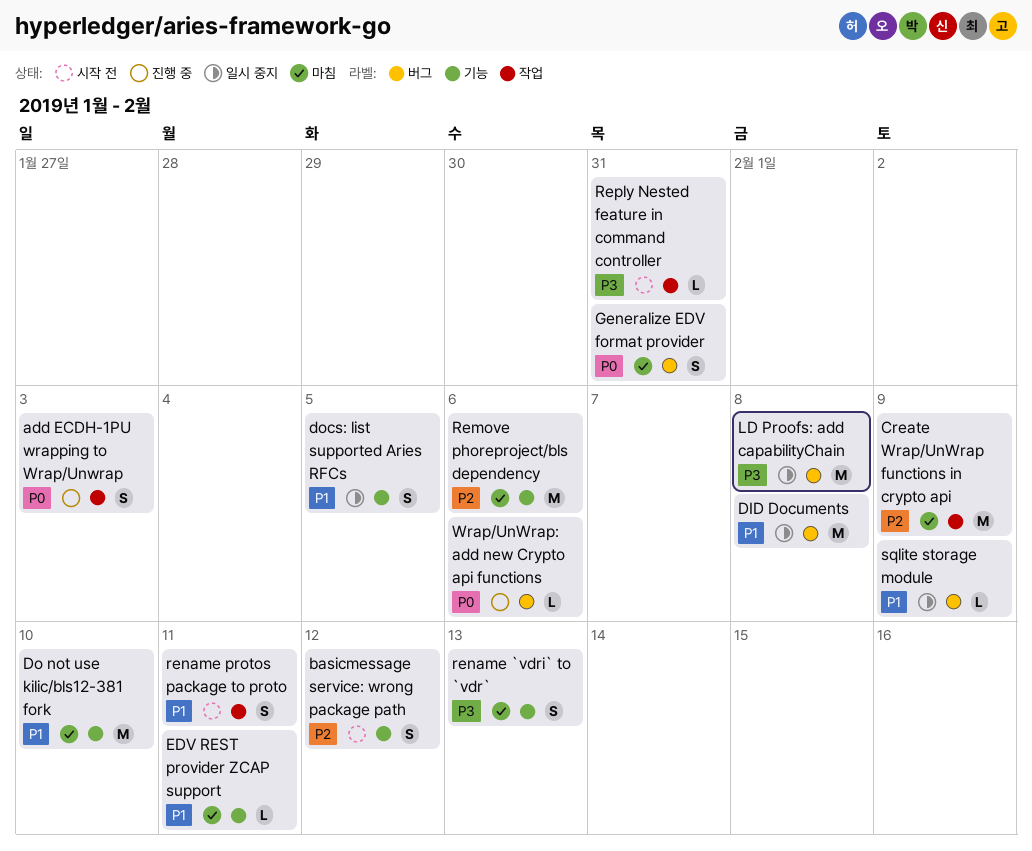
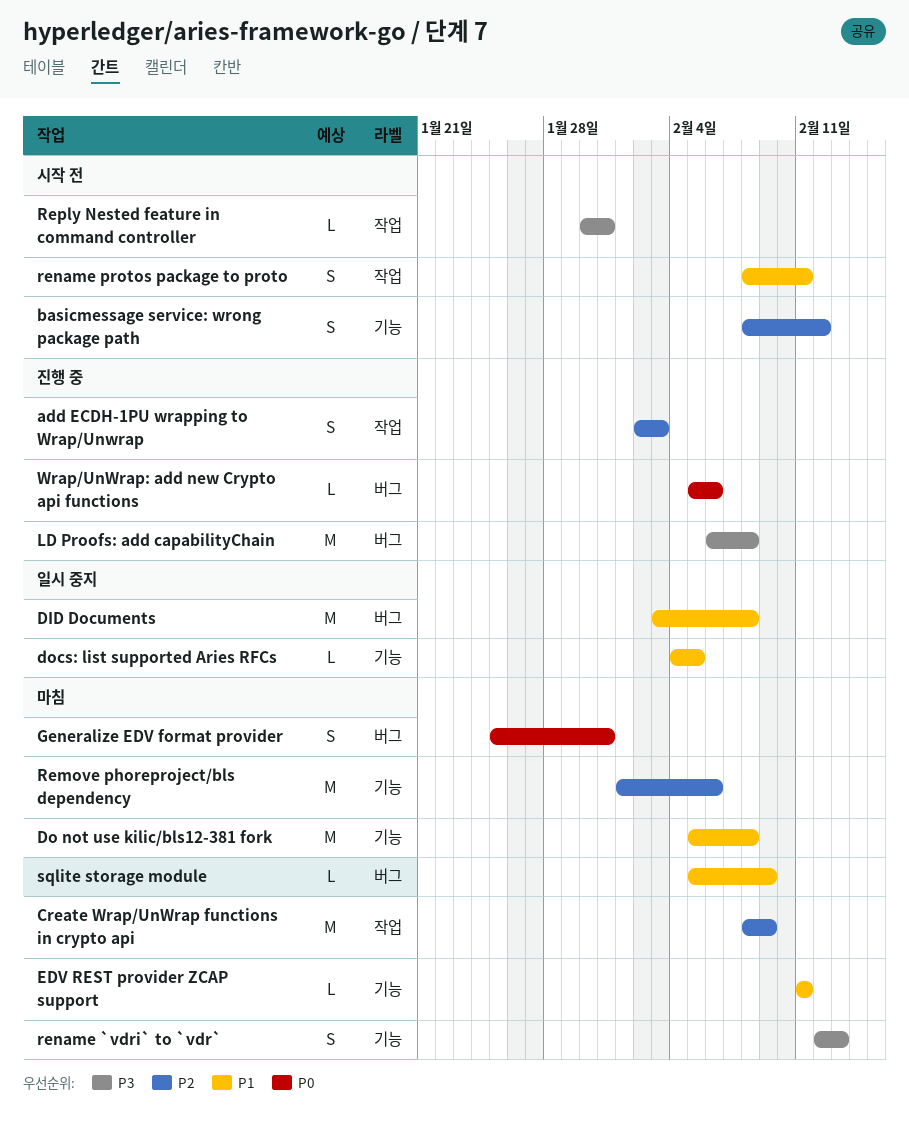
add ECDH-1PU wrapping to Wrap/Unwrap, priority: P0 -> P2
Do not use kilic/bls12-381 fork, due: Feb 10 -> Feb 8
docs: list supported Aries RFCs, estimate: S -> L
LD Proofs: add capabilityChain, status: 일시 중지 -> 진행 중
sqlite storage module, status: 일시 중지 -> 마침

